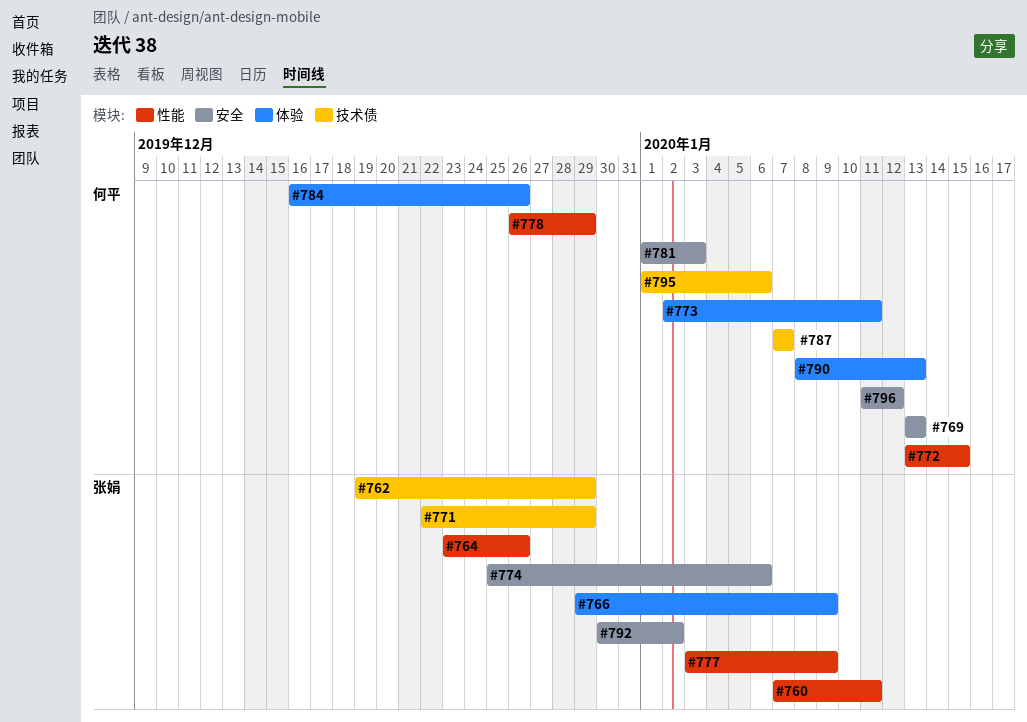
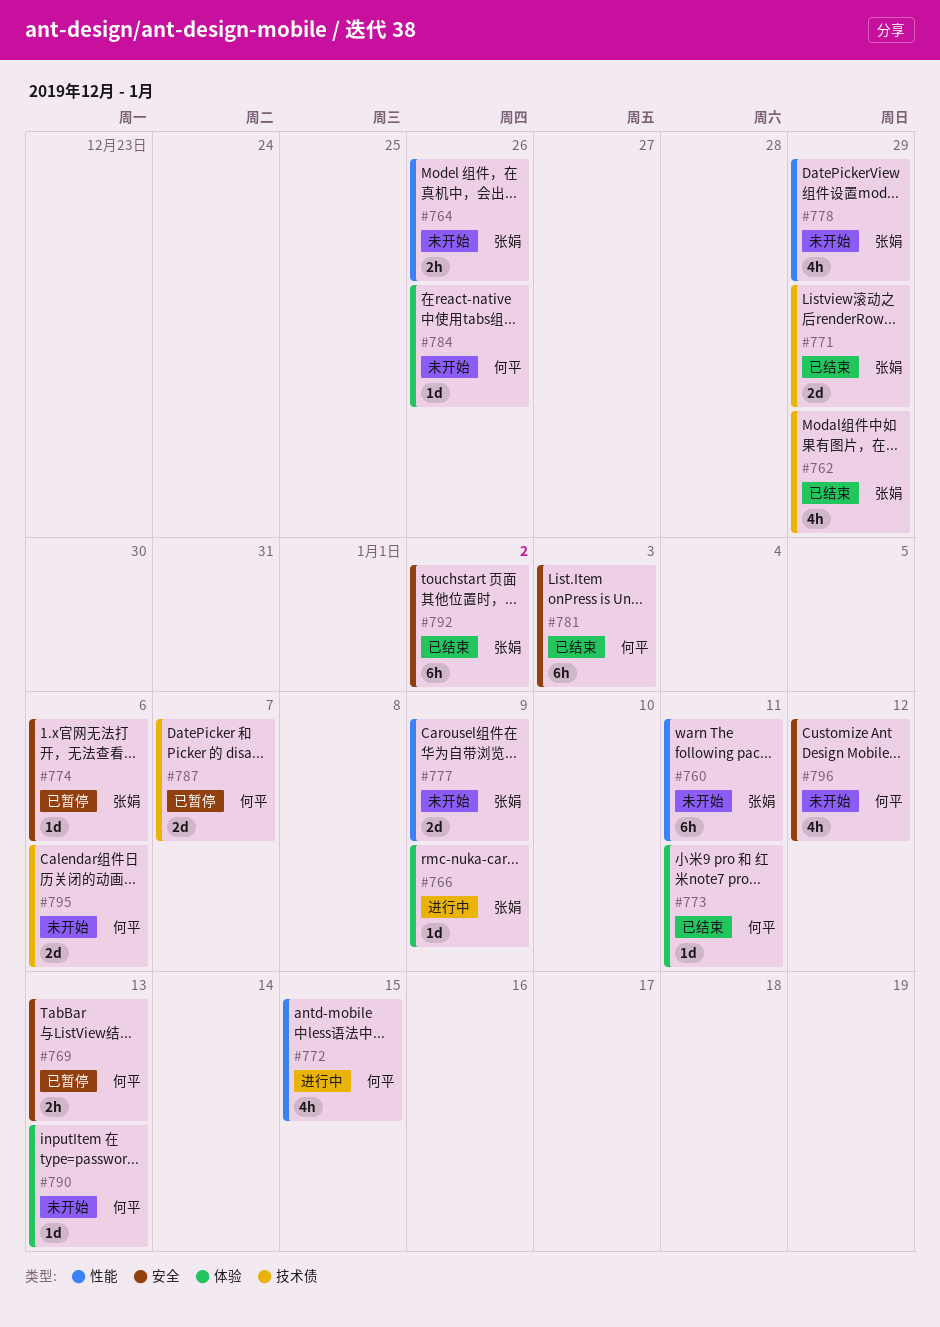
#778, owner: 何平 -> 张娟

